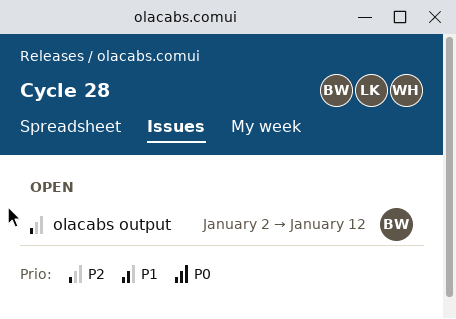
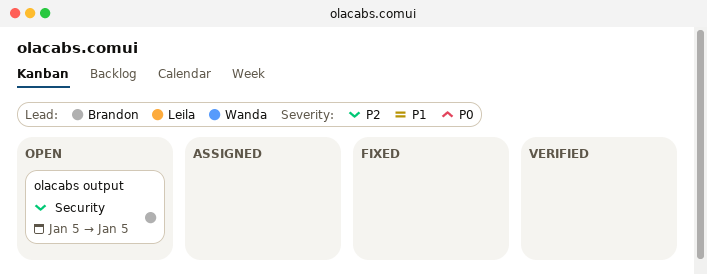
olacabs output, start: Jan 2 -> Jan 5
olacabs output, due: Jan 12 -> Jan 5

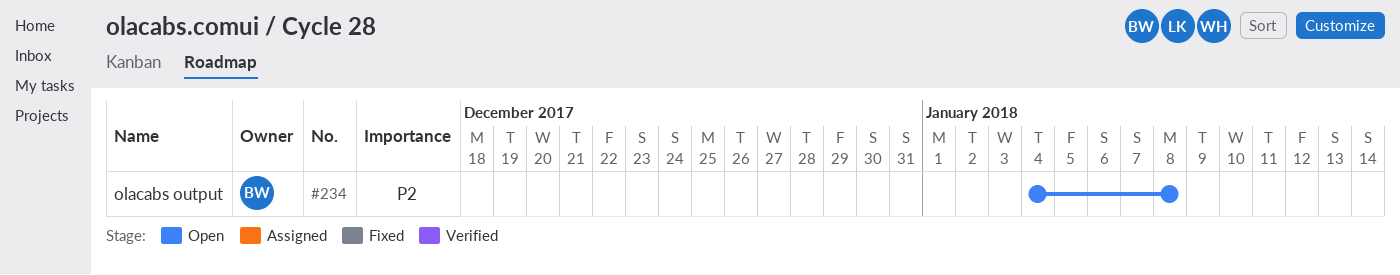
olacabs output, start: Jan 5 -> Jan 4
olacabs output, due: Jan 5 -> Jan 8

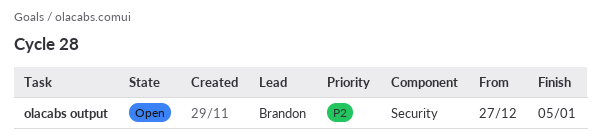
olacabs output, start: Jan 4 -> Dec 27
olacabs output, due: Jan 8 -> Jan 5

